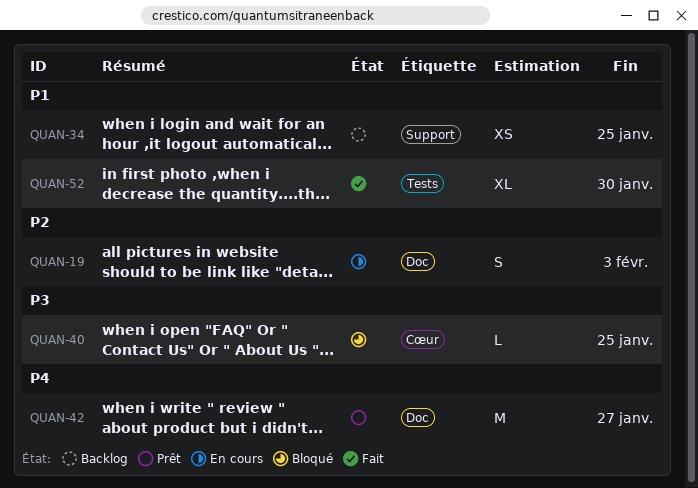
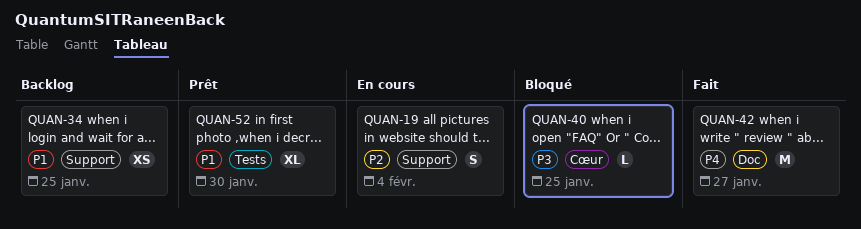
QUAN-19, label: Doc -> Support
QUAN-19, due: Feb 3 -> Feb 4
QUAN-42, status: Prêt -> Fait
QUAN-52, status: Fait -> Prêt

